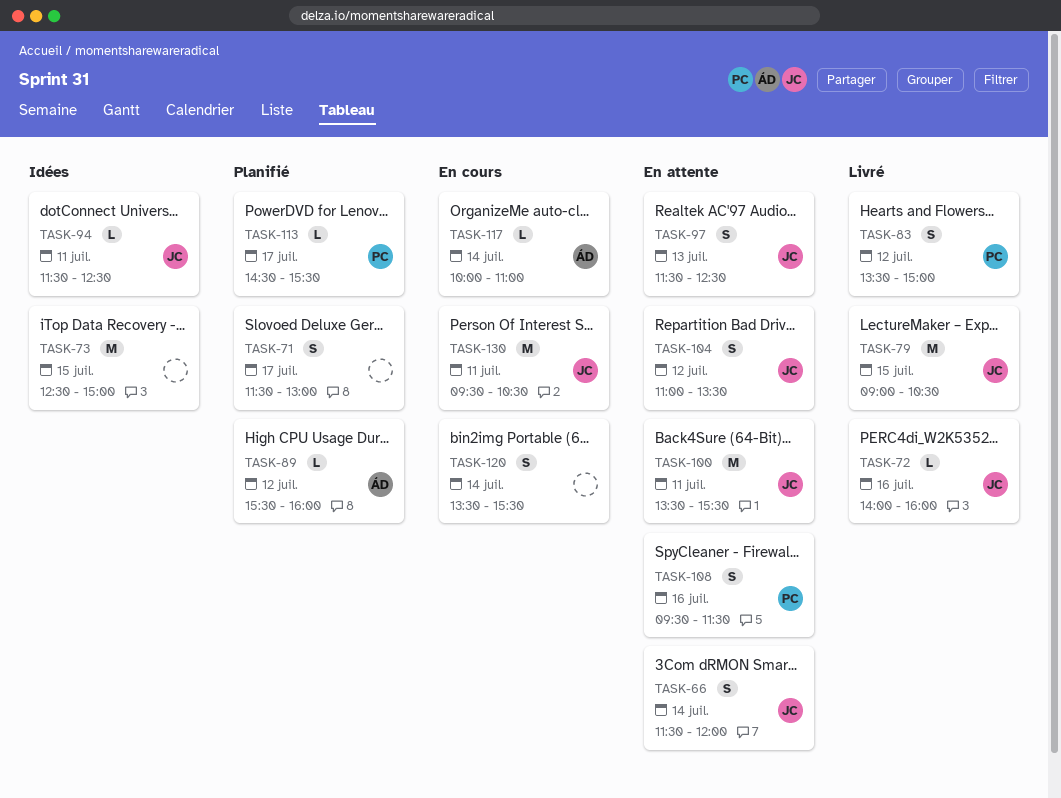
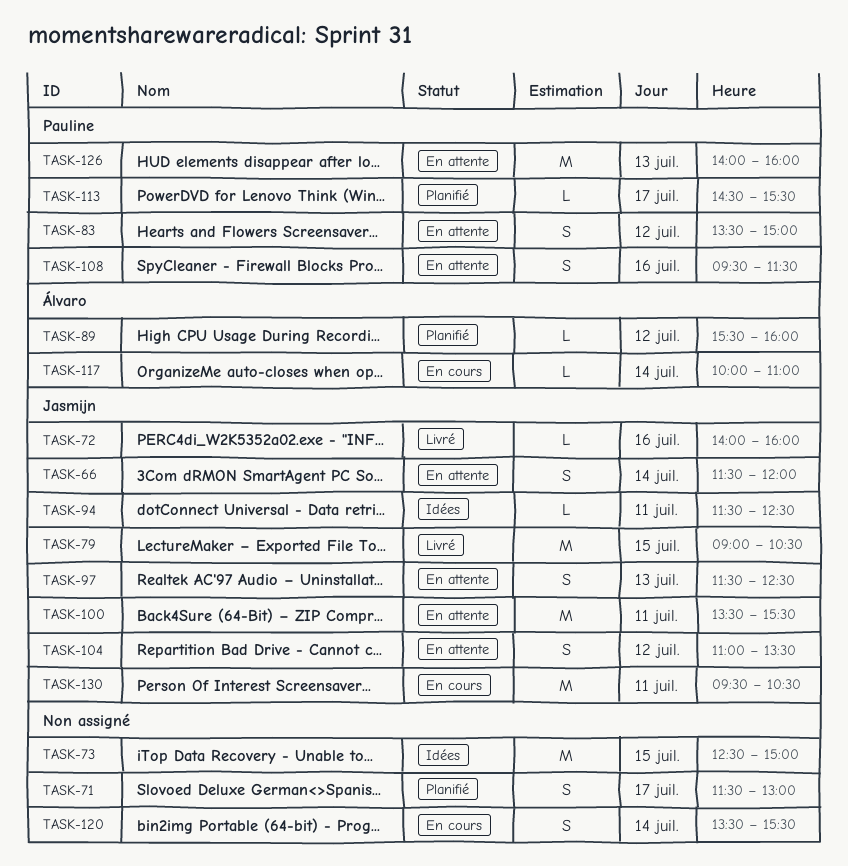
TASK-83, status: Livré -> En attente
TASK-126: none -> present

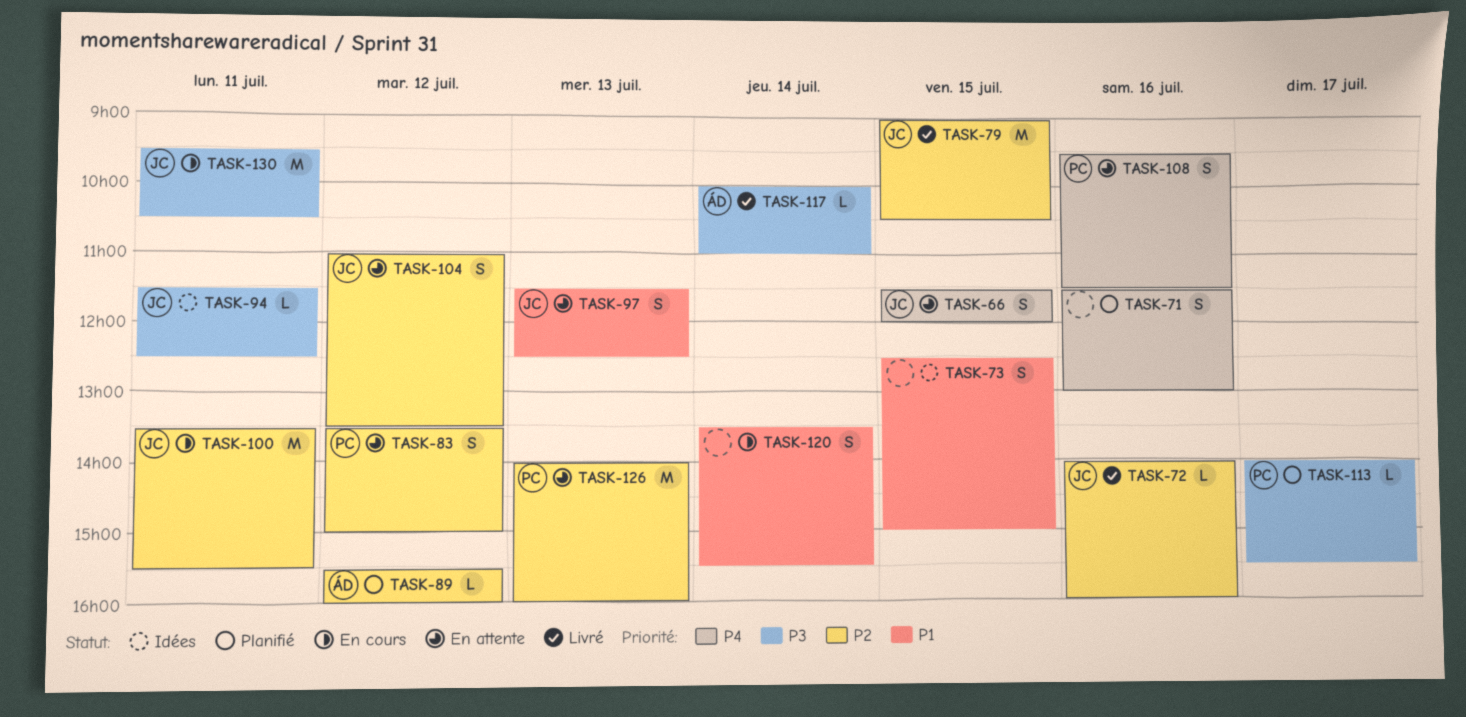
TASK-66, day: Jul 14 -> Jul 15
TASK-71, day: Jul 17 -> Jul 16
TASK-73, estimate: M -> S
TASK-100, status: En attente -> En cours
TASK-113, begins: 14:30 -> 14:00
TASK-117, status: En cours -> Livré

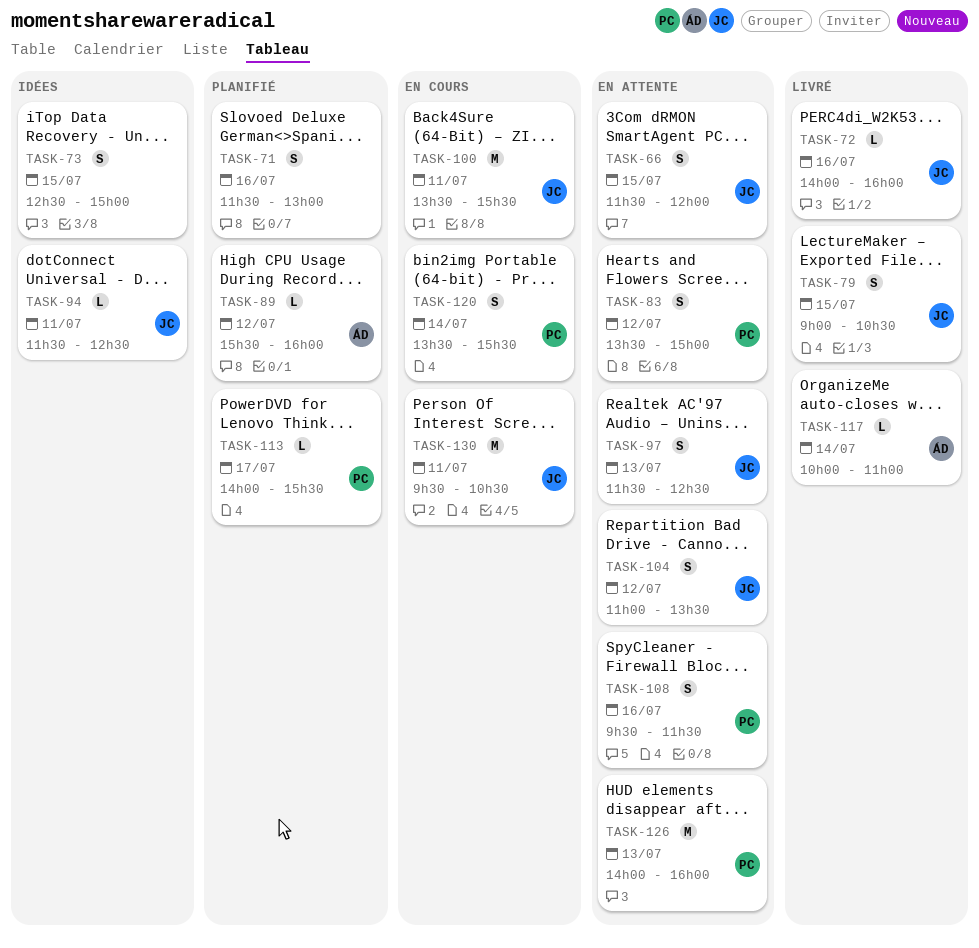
TASK-79, estimate: M -> S
TASK-120, owner: none -> PC

